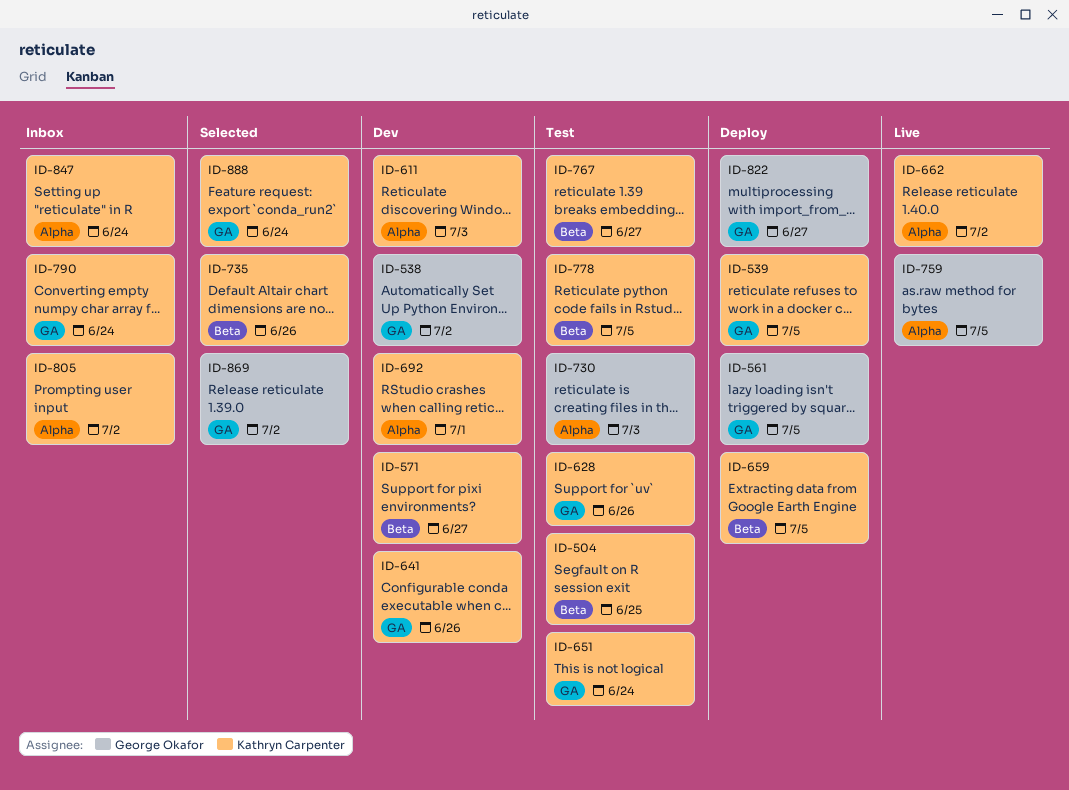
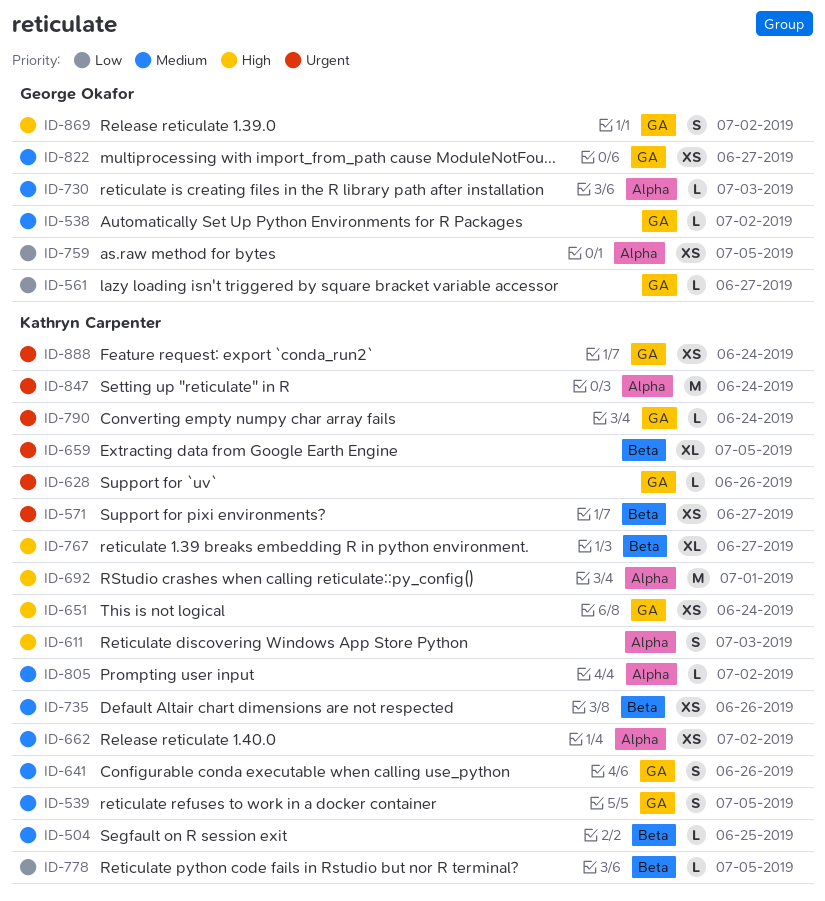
ID-561, due: Jul 5 -> Jun 27

